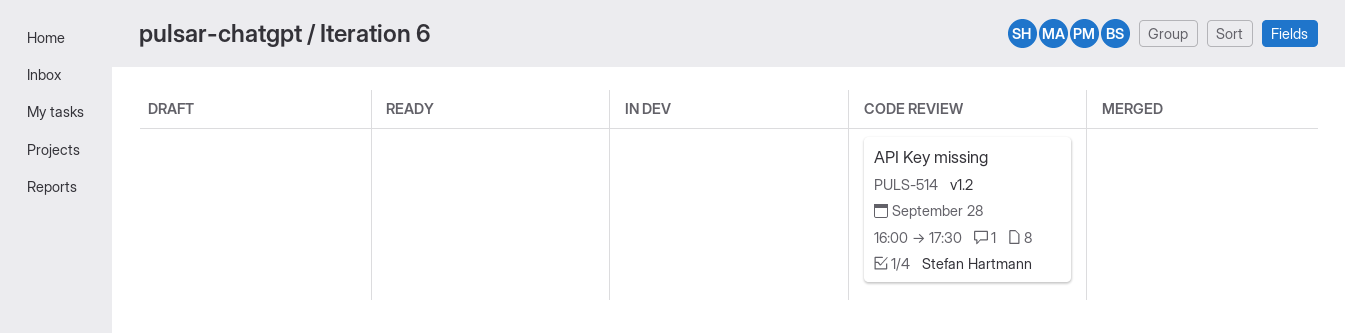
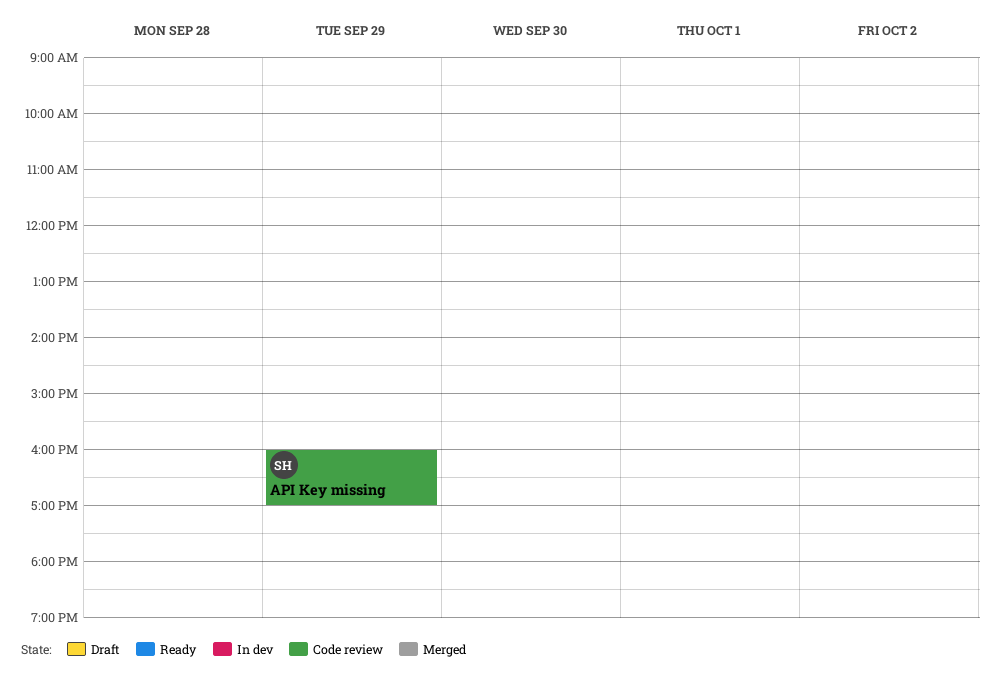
API Key missing, day: Sep 28 -> Sep 29
API Key missing, ends: 17:30 -> 17:00

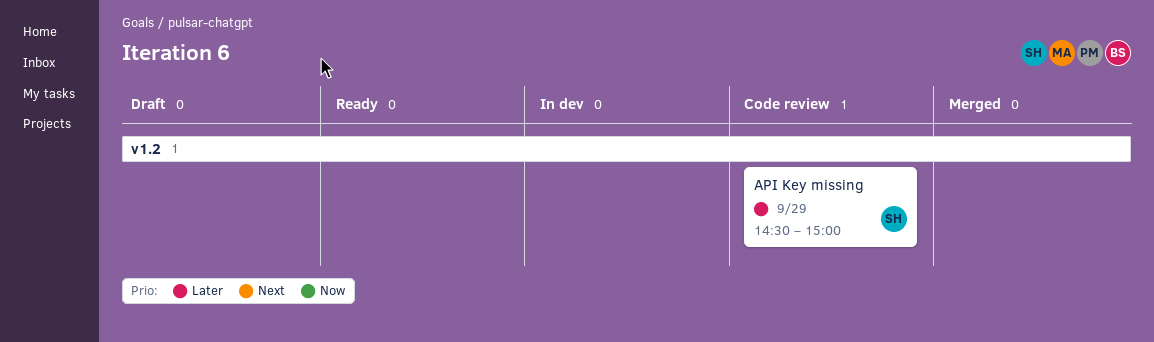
API Key missing, begins: 16:00 -> 14:30
API Key missing, ends: 17:00 -> 15:00

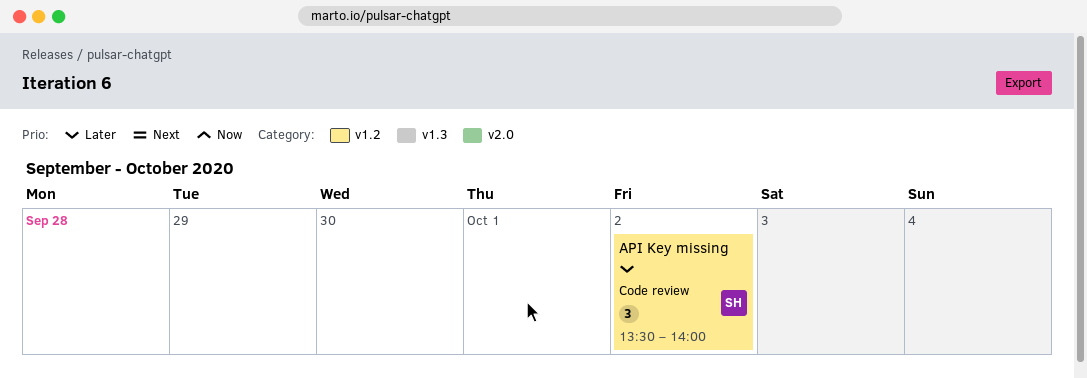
API Key missing, day: Sep 29 -> Oct 2
API Key missing, begins: 14:30 -> 13:30
API Key missing, ends: 15:00 -> 14:00

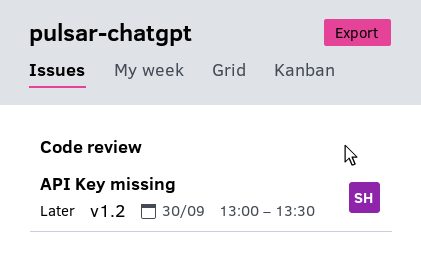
API Key missing, day: Oct 2 -> Sep 30
API Key missing, begins: 13:30 -> 13:00
API Key missing, ends: 14:00 -> 13:30

